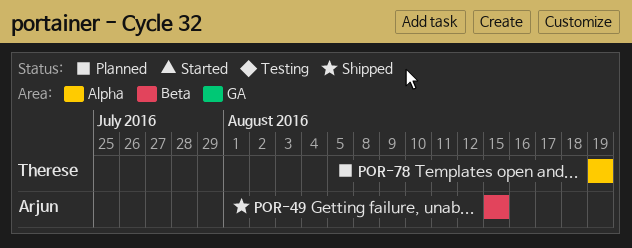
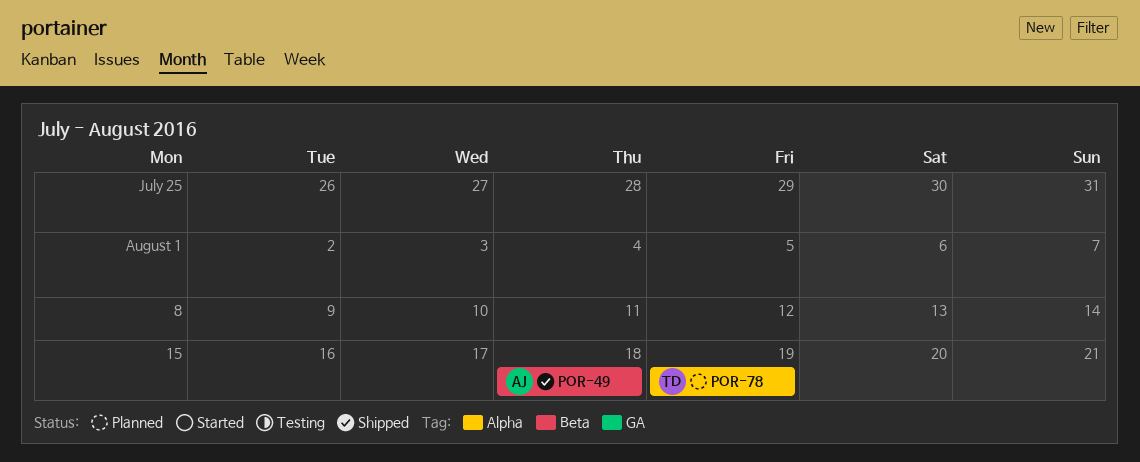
POR-49, start: Aug 15 -> Aug 18
POR-49, due: Aug 15 -> Aug 18

